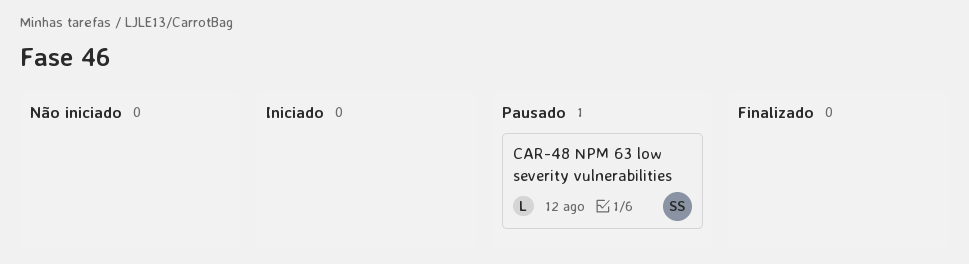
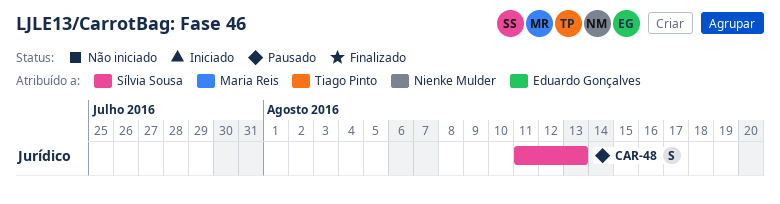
CAR-48, estimate: L -> S
CAR-48, due: Aug 12 -> Aug 13

